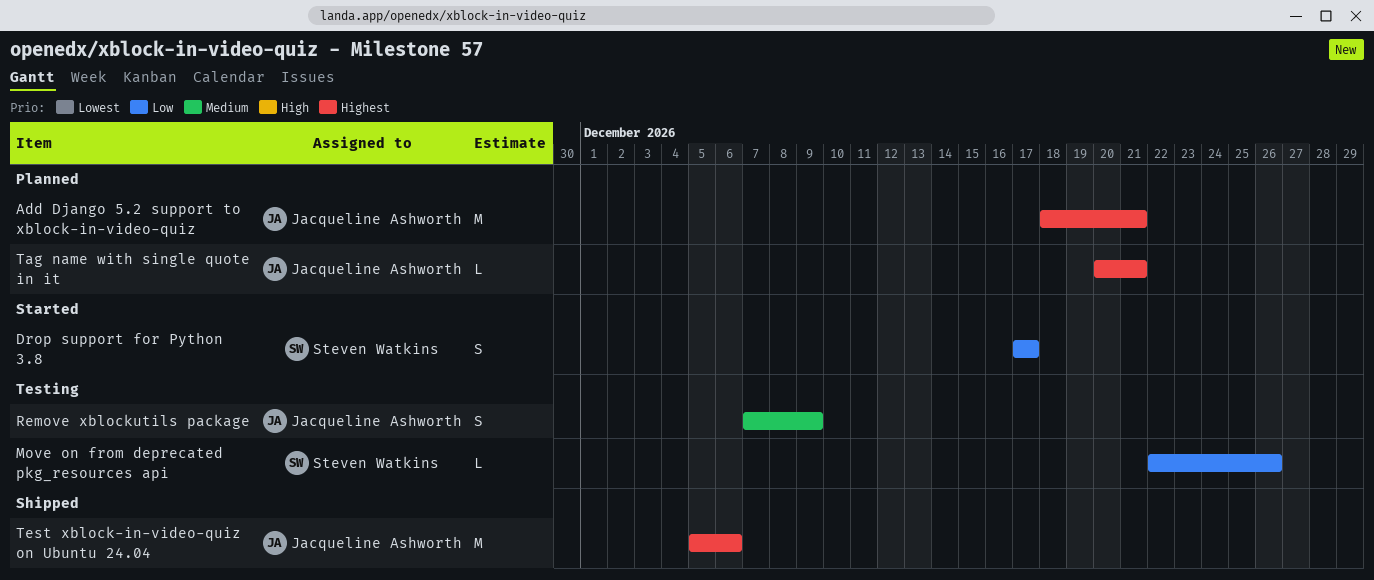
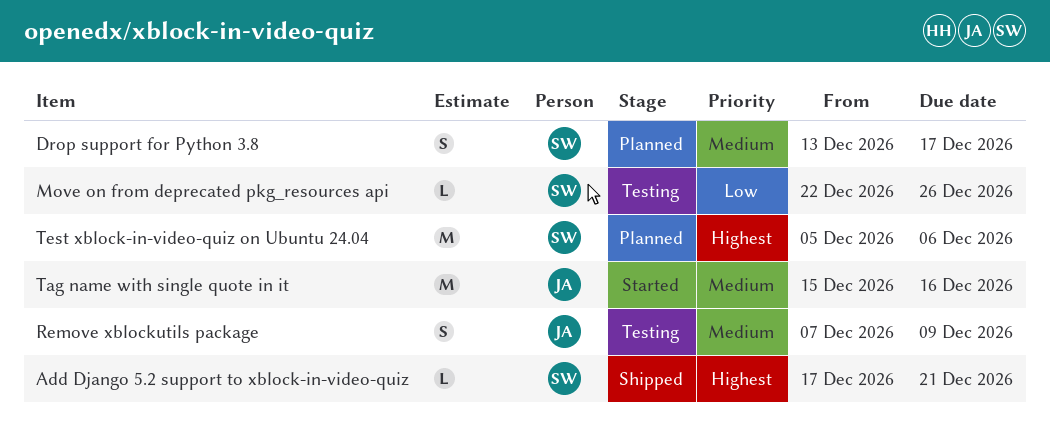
Add Django 5.2 support to xblock-in-video-quiz, status: Planned -> Shipped
Add Django 5.2 support to xblock-in-video-quiz, owner: Jacqueline Ashworth -> Steven Watkins
Add Django 5.2 support to xblock-in-video-quiz, estimate: M -> L
Add Django 5.2 support to xblock-in-video-quiz, start: Dec 18 -> Dec 17
Drop support for Python 3.8, status: Started -> Planned
Drop support for Python 3.8, priority: Low -> Medium
Drop support for Python 3.8, start: Dec 17 -> Dec 13
Tag name with single quote in it, status: Planned -> Started
Tag name with single quote in it, priority: Highest -> Medium
Tag name with single quote in it, estimate: L -> M
Tag name with single quote in it, start: Dec 20 -> Dec 15
Tag name with single quote in it, due: Dec 21 -> Dec 16
Test xblock-in-video-quiz on Ubuntu 24.04, status: Shipped -> Planned
Test xblock-in-video-quiz on Ubuntu 24.04, owner: Jacqueline Ashworth -> Steven Watkins

